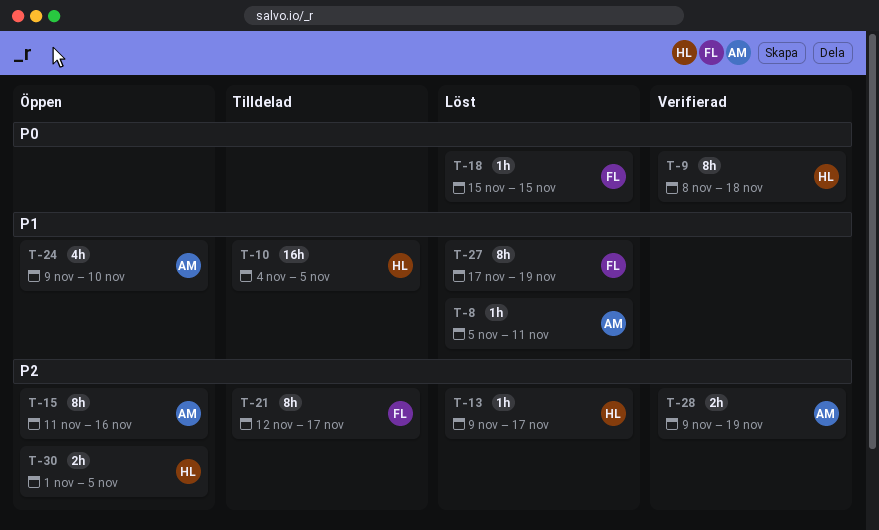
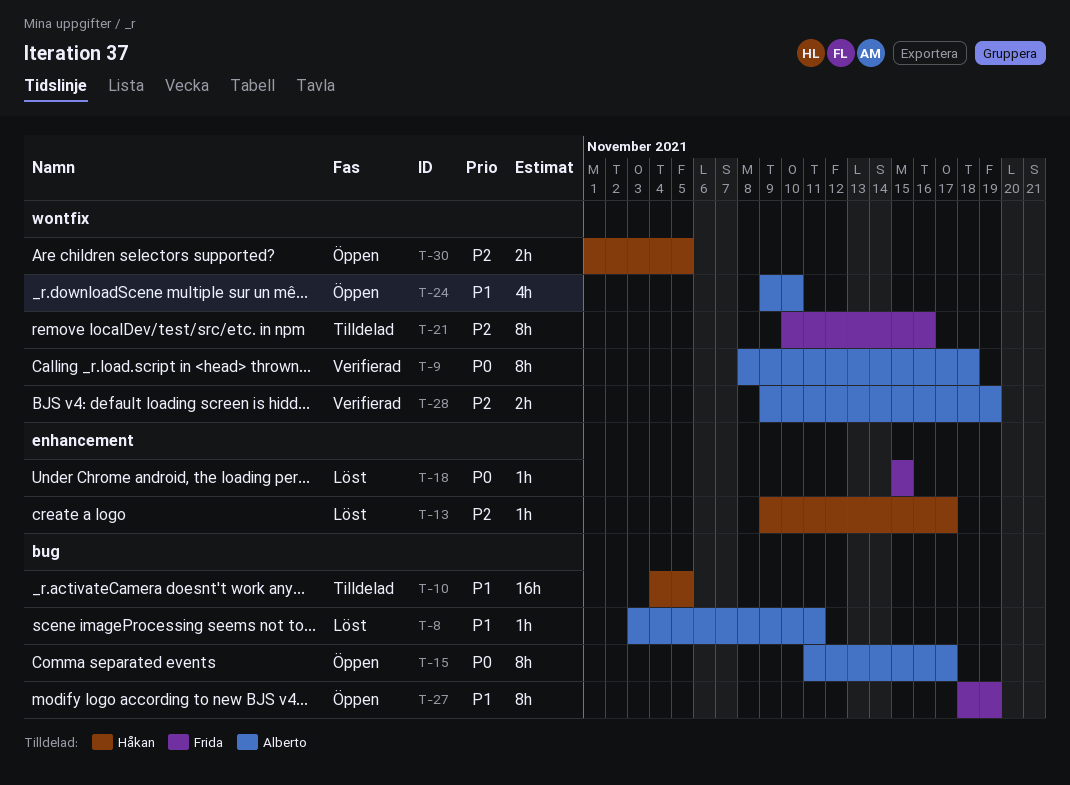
T-8, start: Nov 5 -> Nov 3
T-9, owner: Håkan -> Alberto
T-15, priority: P2 -> P0
T-15, due: Nov 16 -> Nov 17
T-21, start: Nov 12 -> Nov 10
T-21, due: Nov 17 -> Nov 16
T-27, status: Löst -> Öppen
T-27, start: Nov 17 -> Nov 18

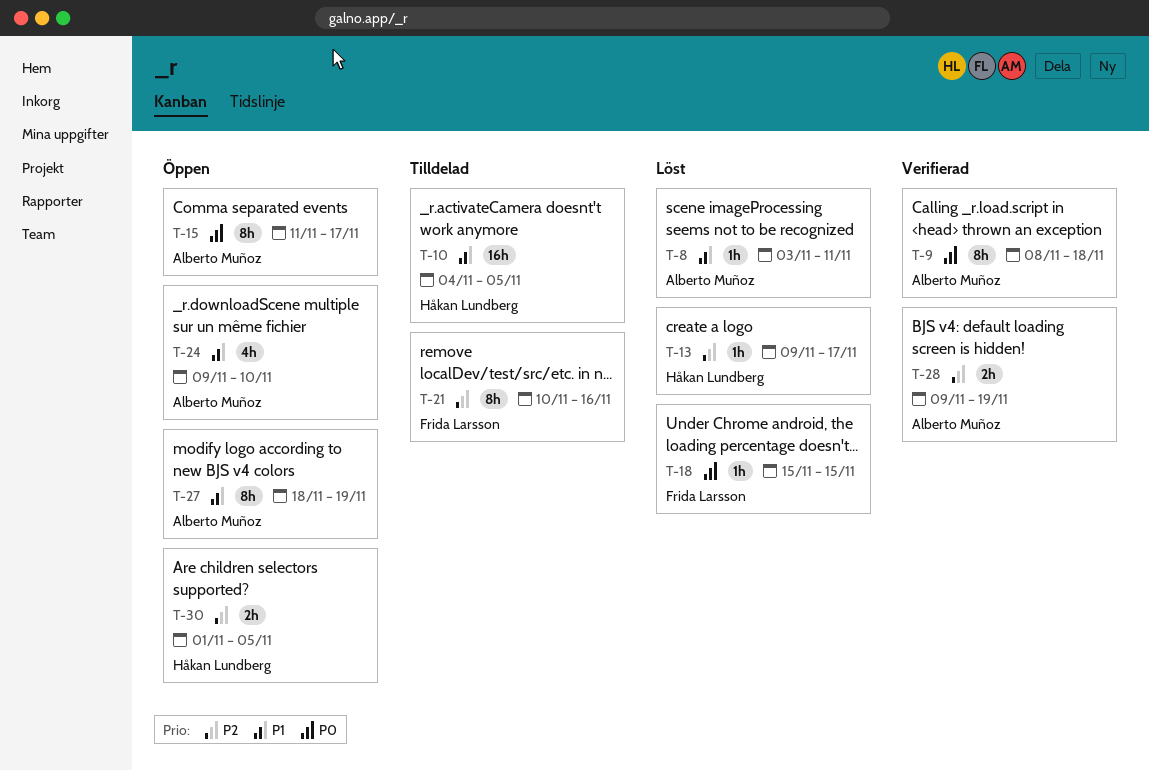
T-27, owner: Frida Larsson -> Alberto Muñoz

